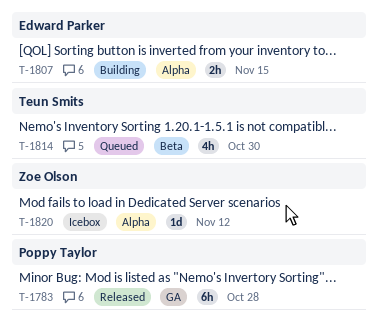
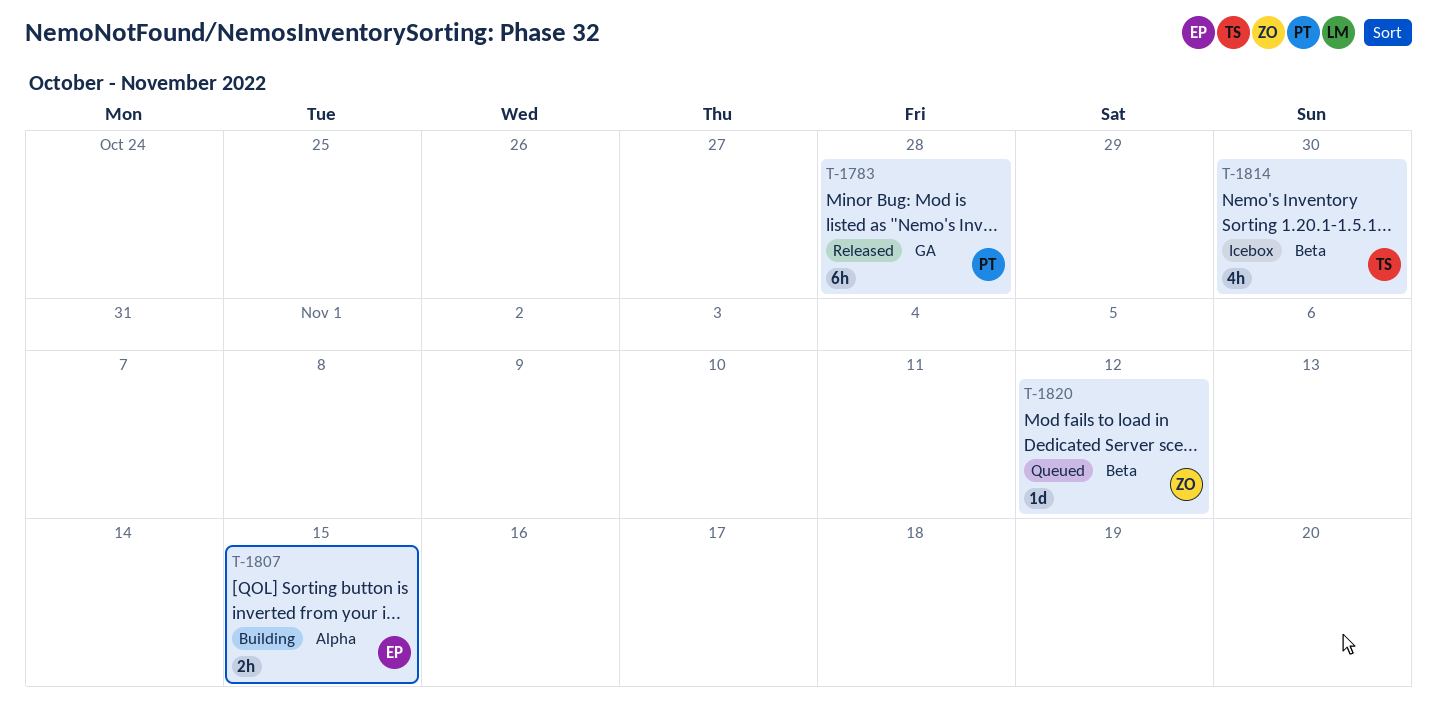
T-1814, status: Queued -> Icebox
T-1820, status: Icebox -> Queued
T-1820, label: Alpha -> Beta

